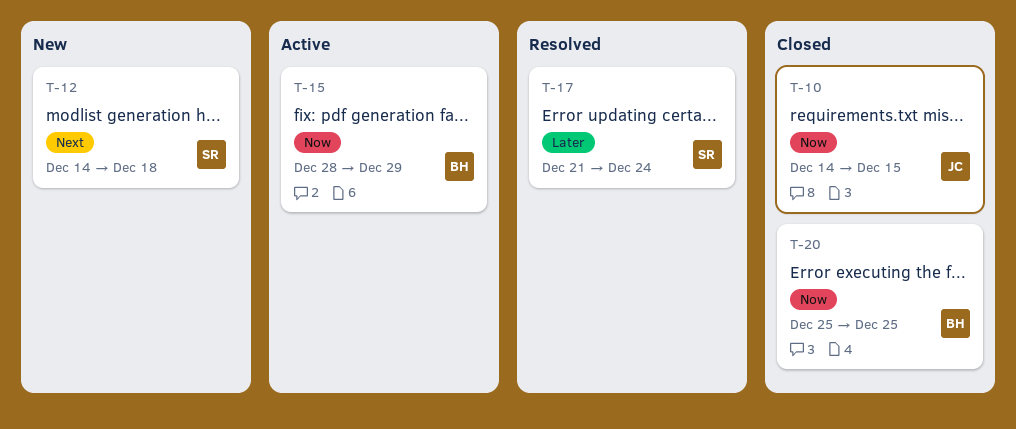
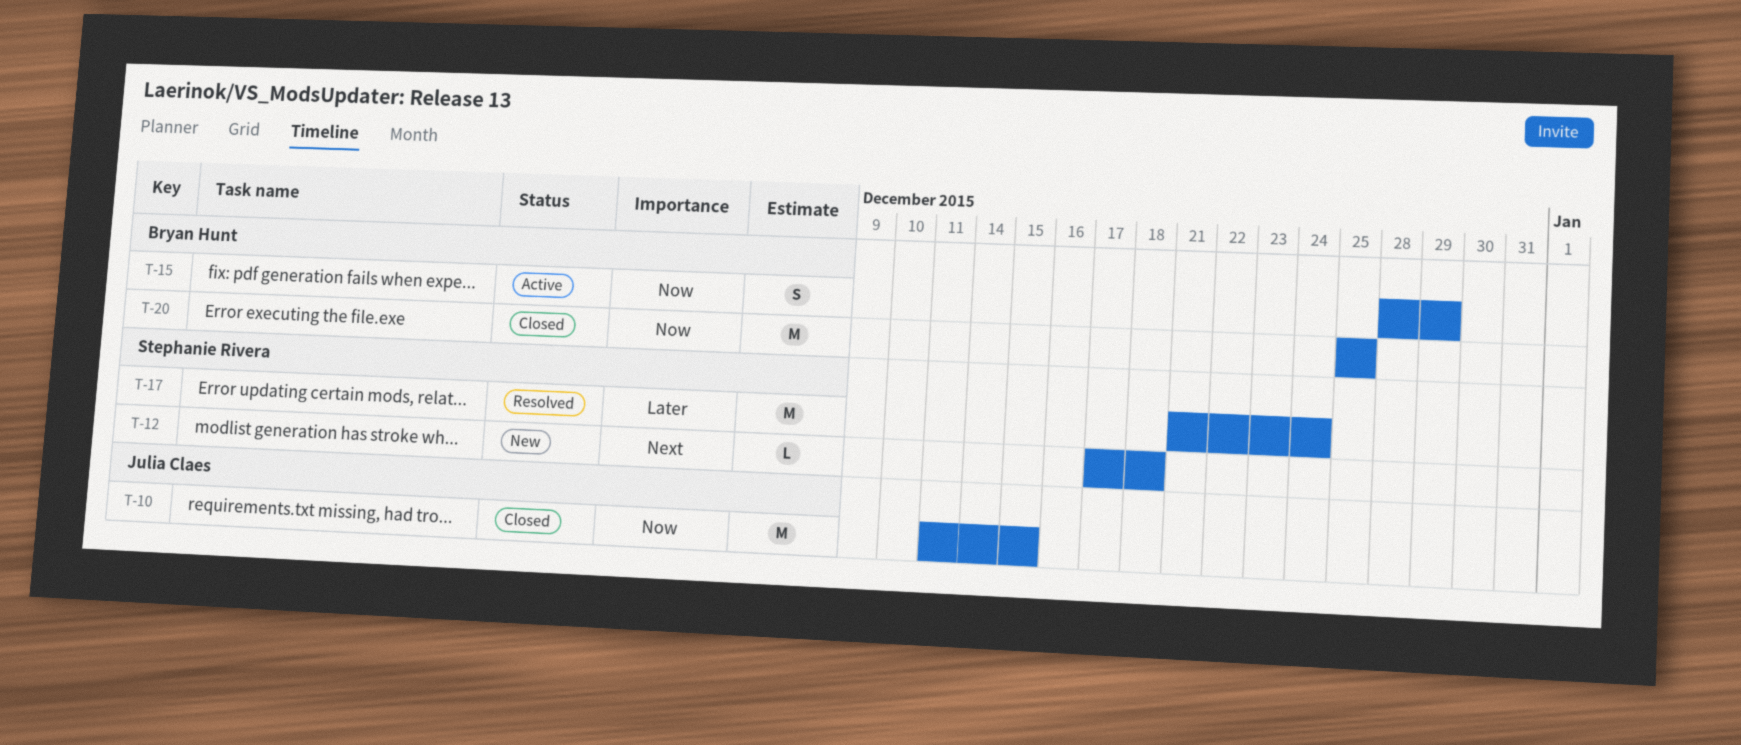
T-10, start: Dec 14 -> Dec 11
T-12, start: Dec 14 -> Dec 17

